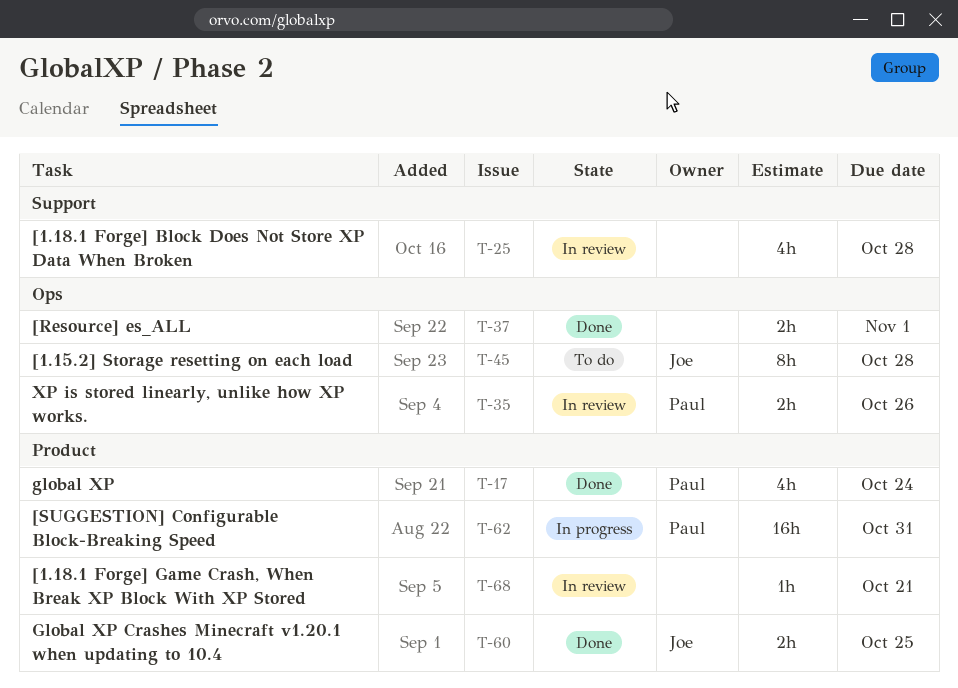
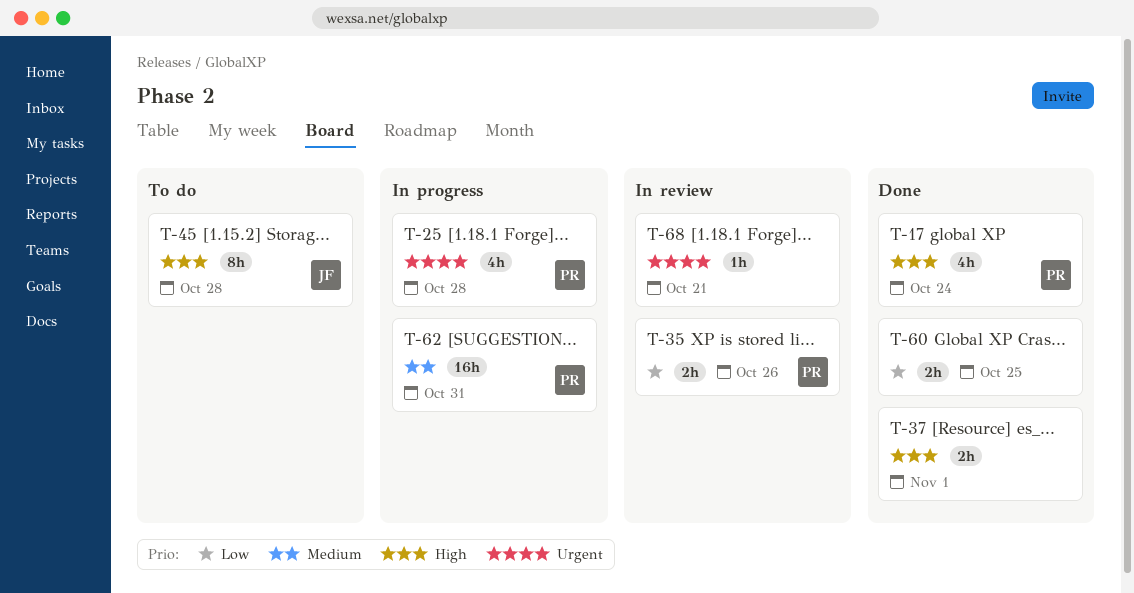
T-25, status: In review -> In progress
T-25, owner: none -> Paul
T-60, owner: Joe -> none

